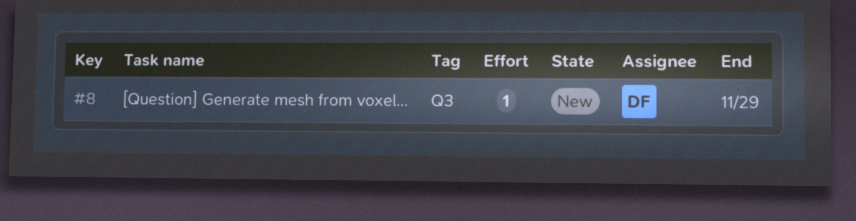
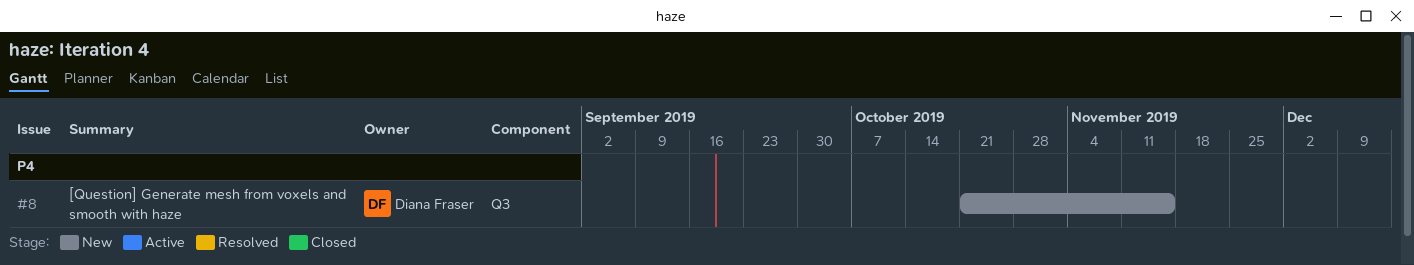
#8, due: Nov 29 -> Nov 15

